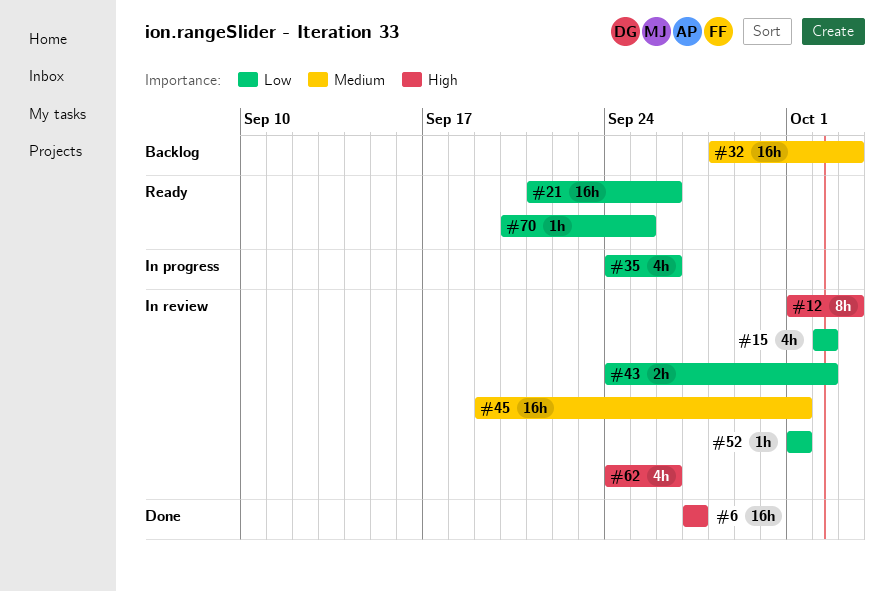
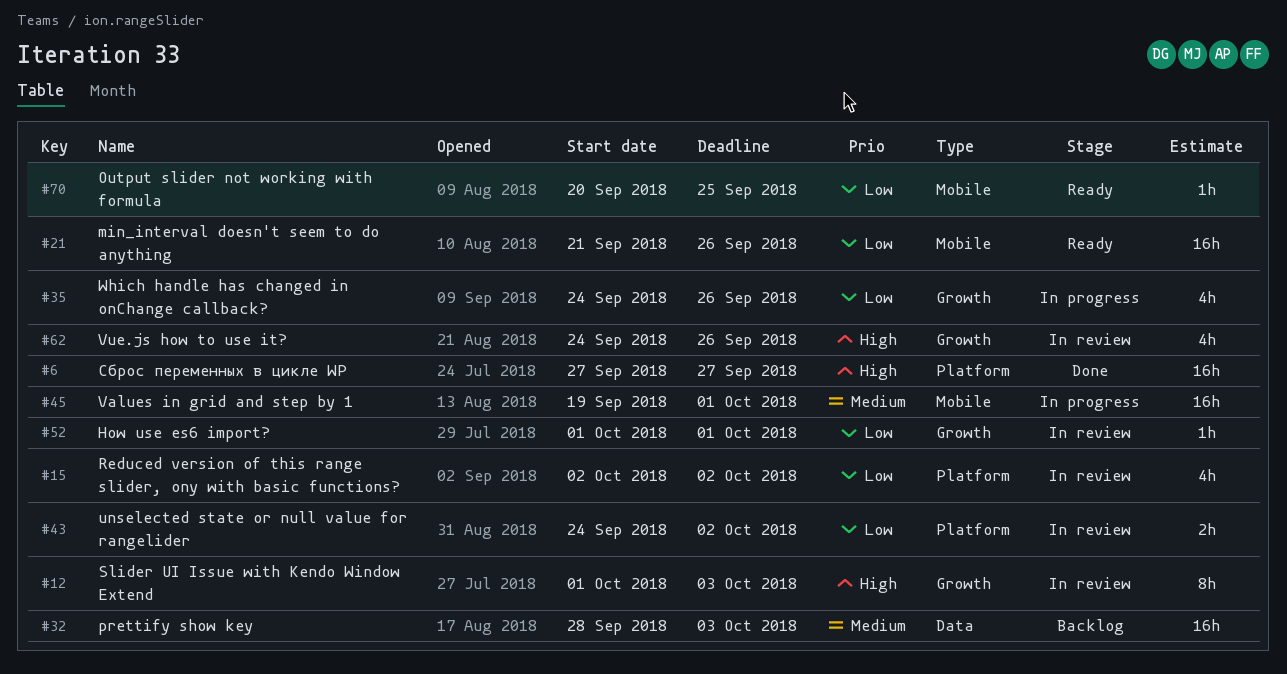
#45, status: In review -> In progress

